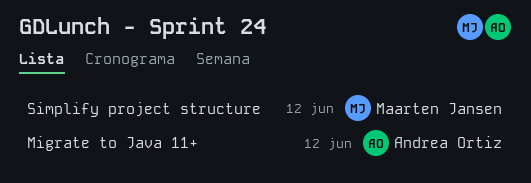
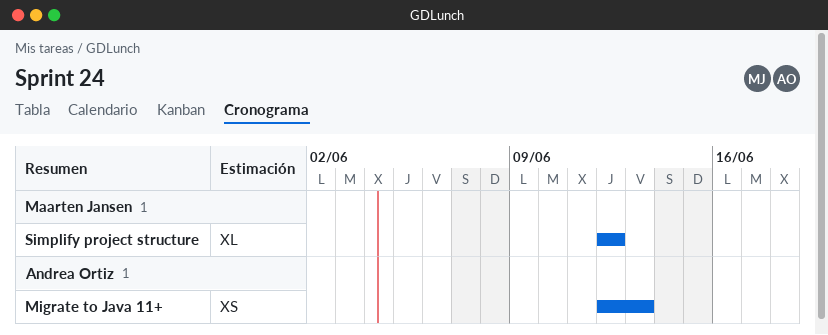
Migrate to Java 11+, due: Jun 12 -> Jun 13

